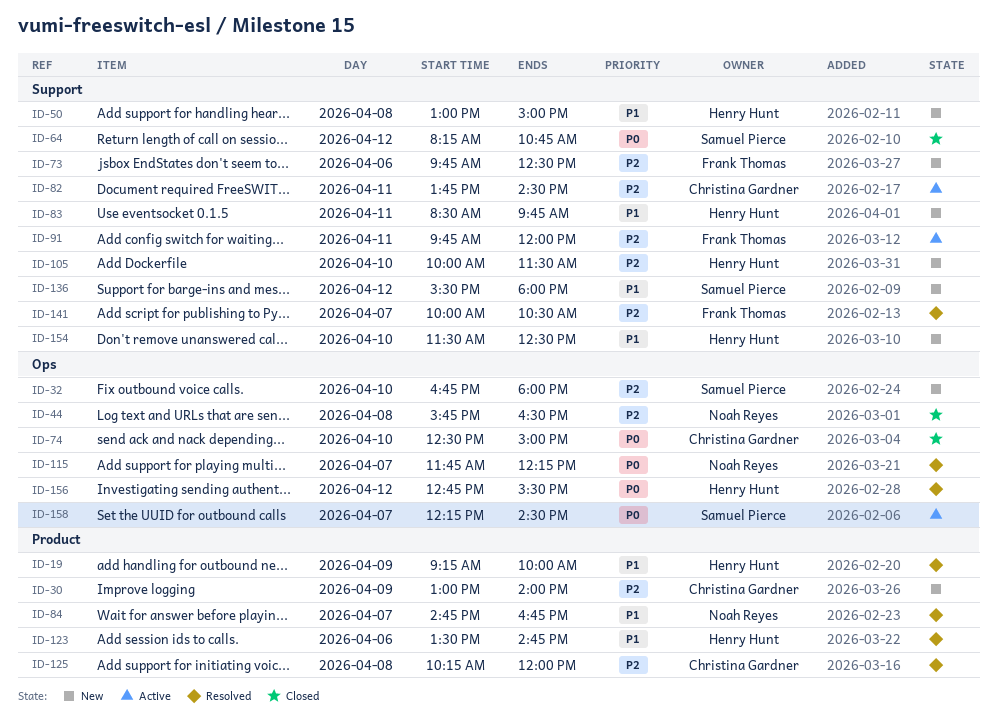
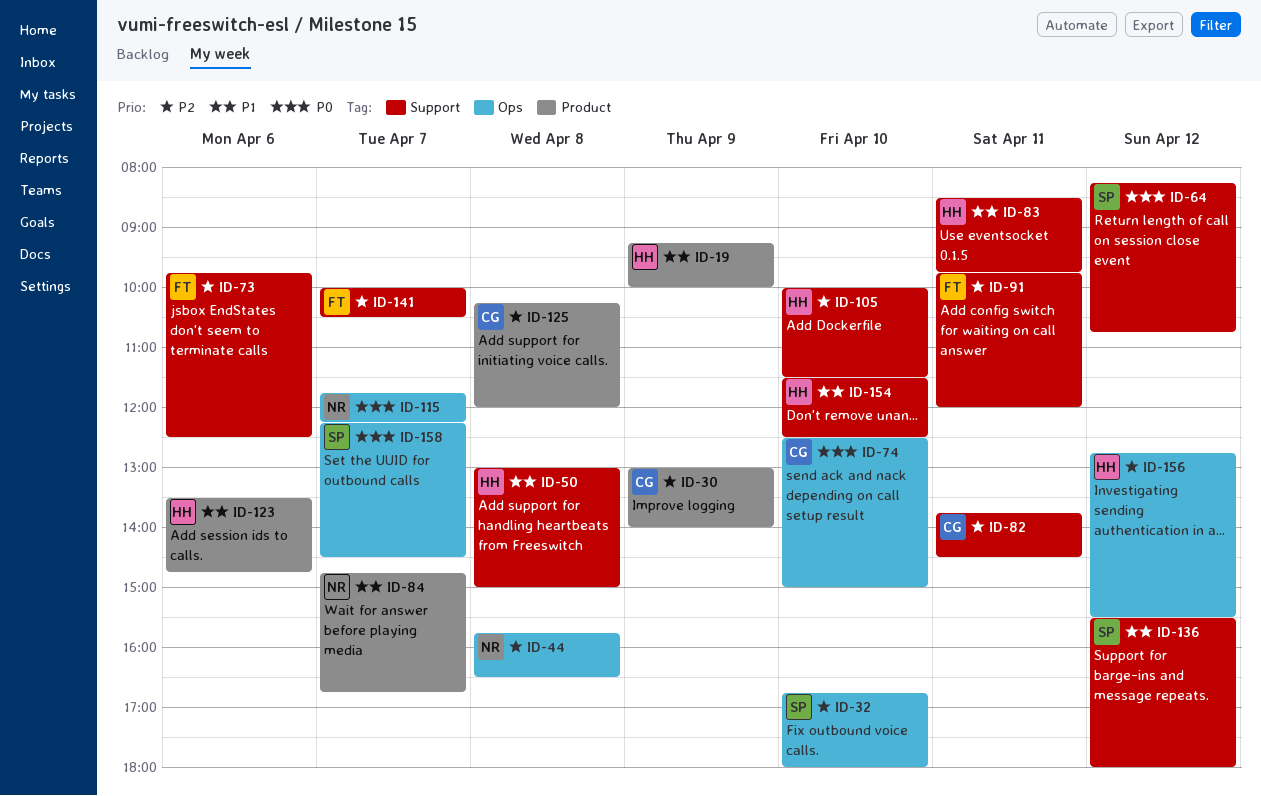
ID-156, priority: P0 -> P2

